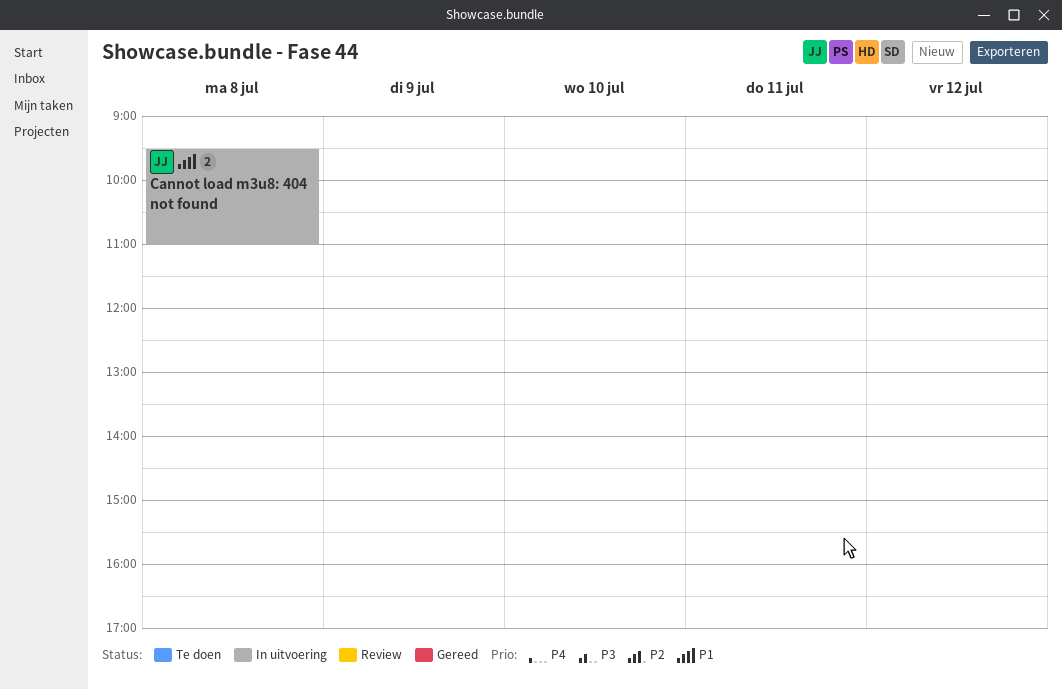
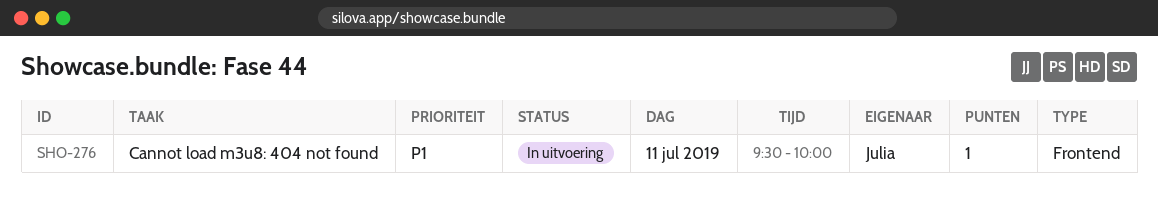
Cannot load m3u8: 404 not found, estimate: 2 -> 1
Cannot load m3u8: 404 not found, day: Jul 8 -> Jul 11
Cannot load m3u8: 404 not found, ends: 11:00 -> 10:00

